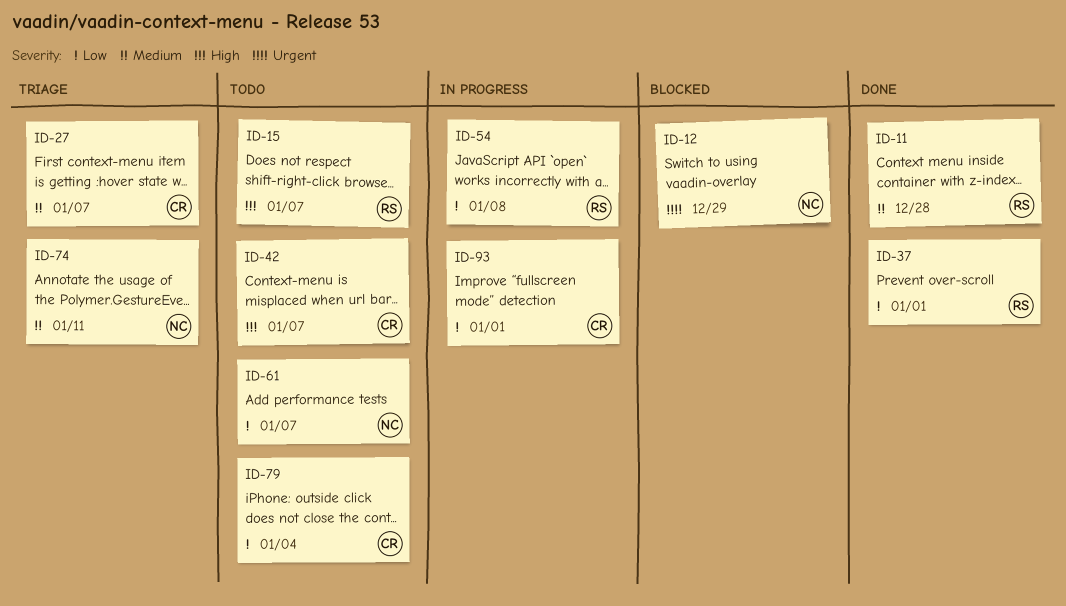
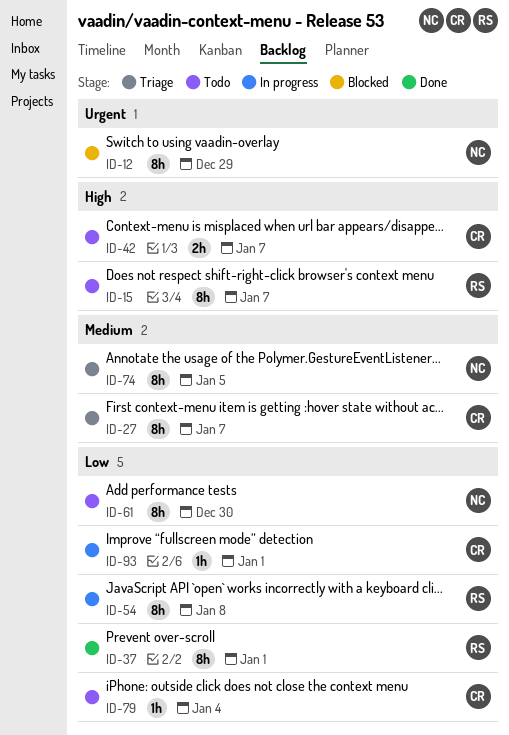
ID-11: present -> none
ID-61, due: Jan 7 -> Dec 30
ID-74, due: Jan 11 -> Jan 5

